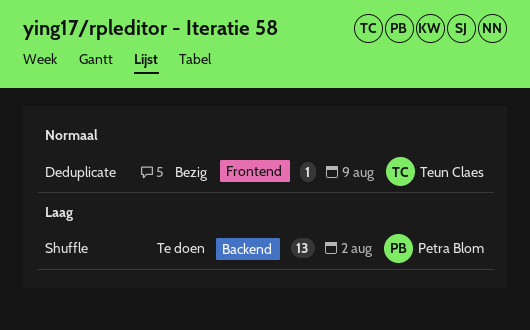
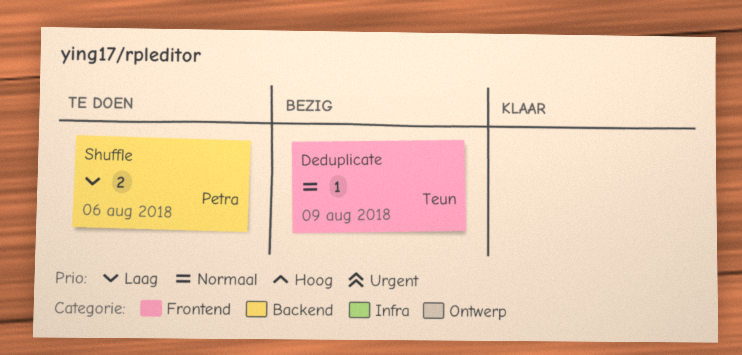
Shuffle, estimate: 13 -> 2
Shuffle, due: Aug 2 -> Aug 6

